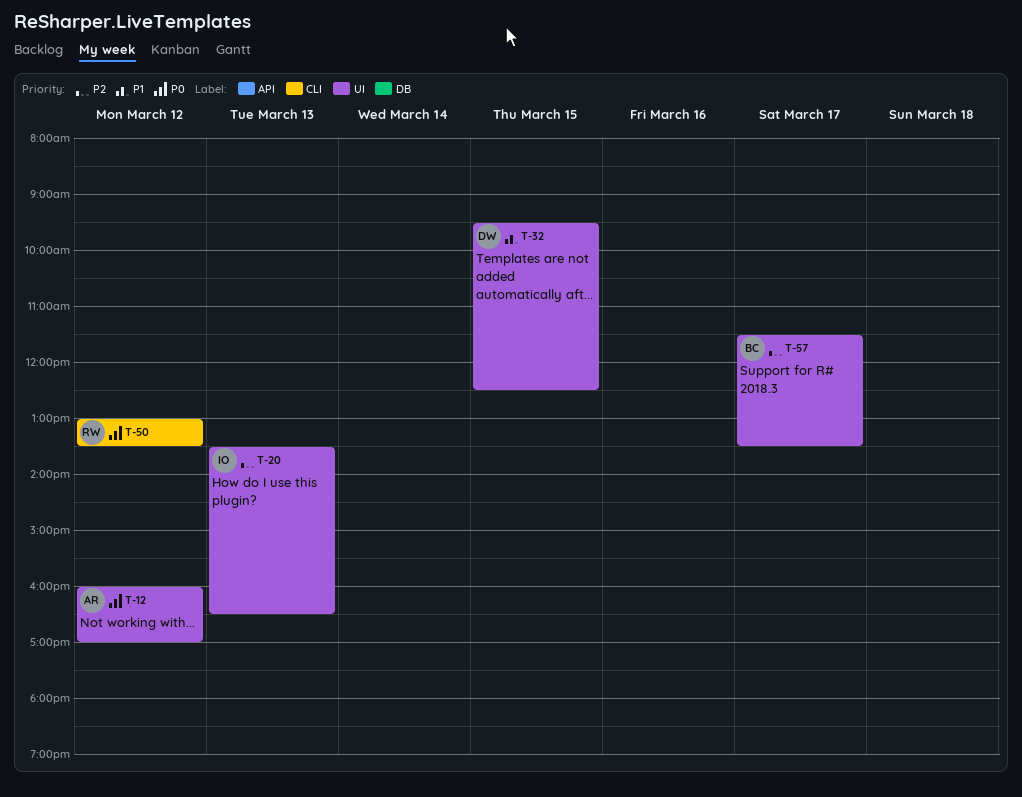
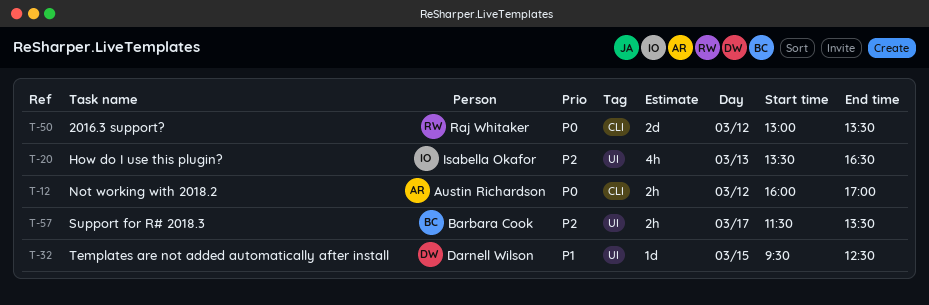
T-12, label: UI -> CLI

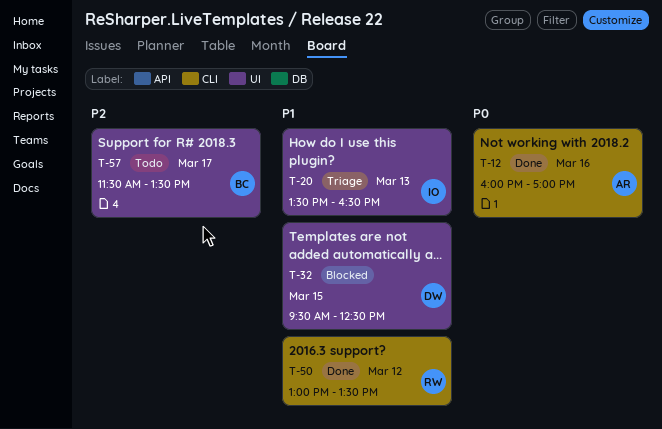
T-12, day: Mar 12 -> Mar 16
T-20, priority: P2 -> P1
T-50, priority: P0 -> P1

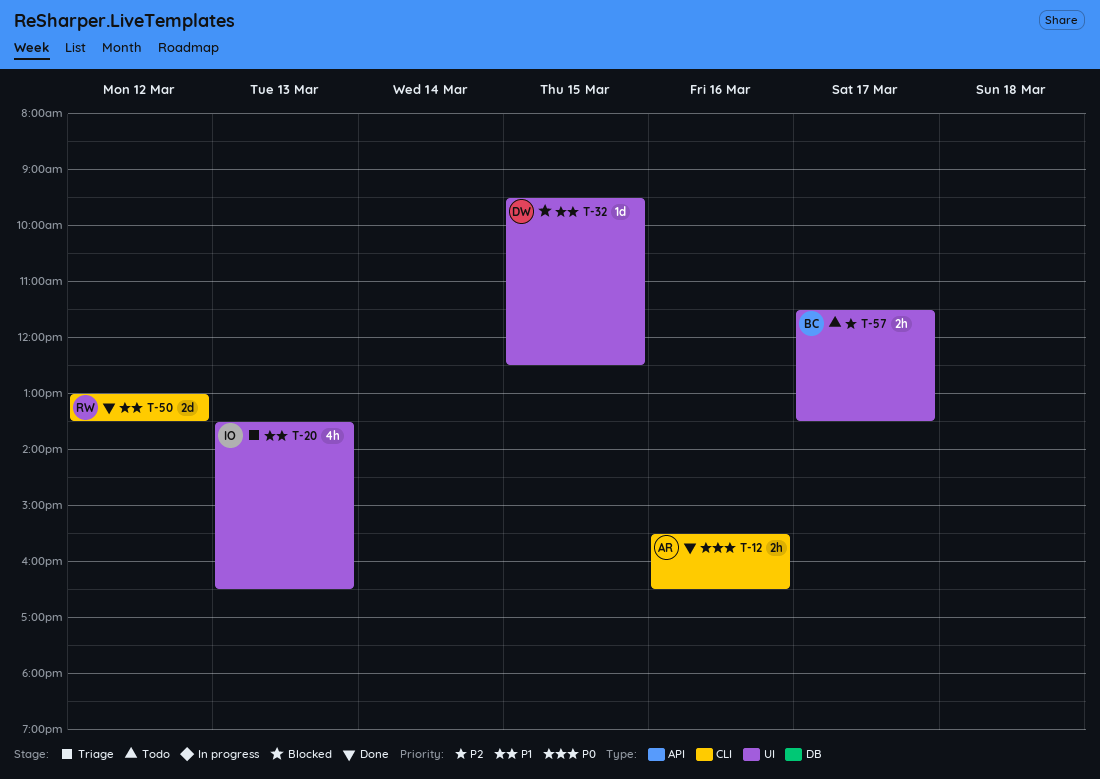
T-12, begins: 16:00 -> 15:30
T-12, ends: 17:00 -> 16:30

